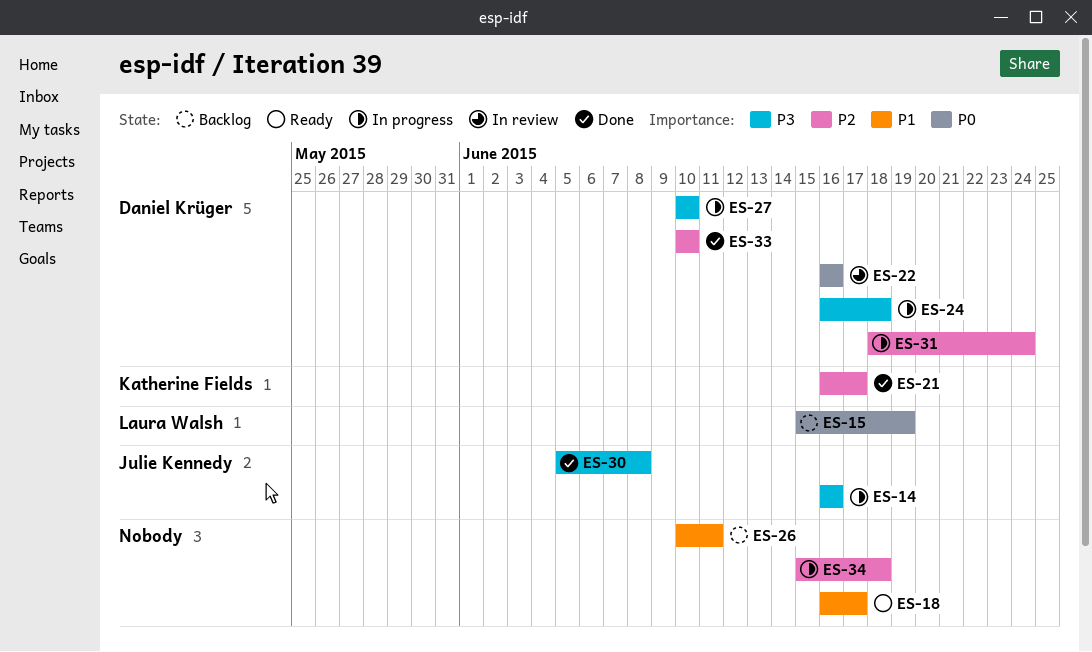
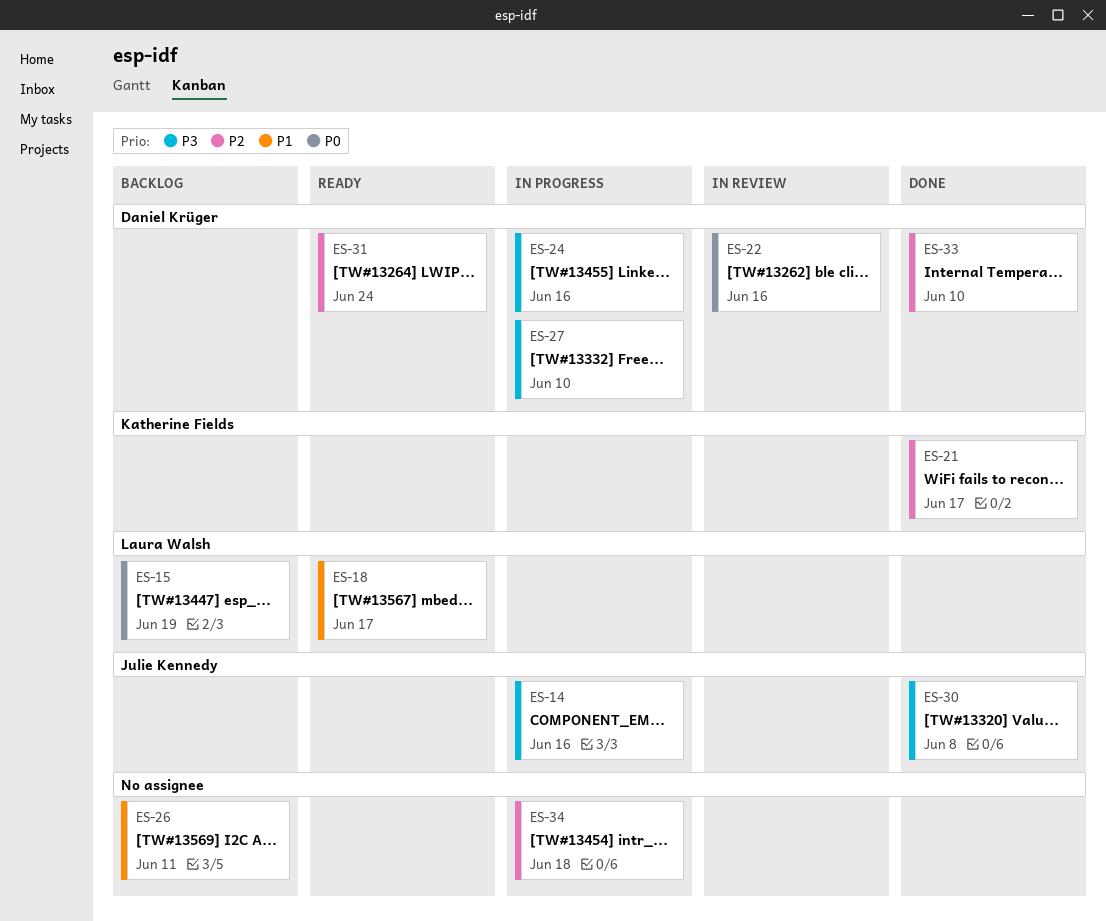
ES-18, owner: none -> Laura Walsh
ES-24, due: Jun 18 -> Jun 16
ES-31, status: In progress -> Ready

